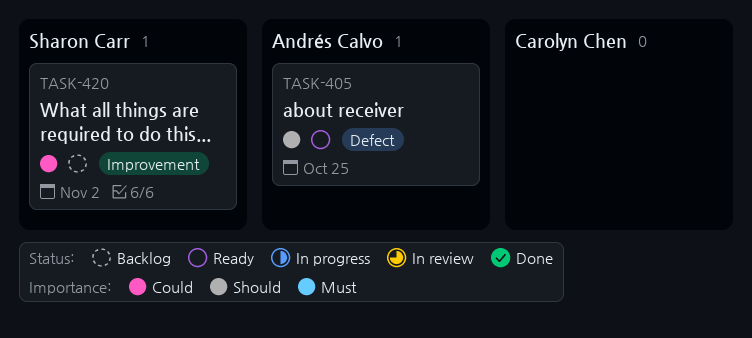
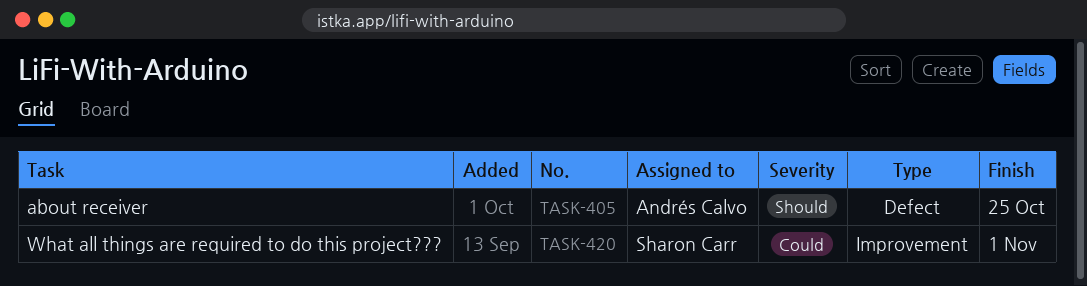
TASK-420, due: Nov 2 -> Nov 1

